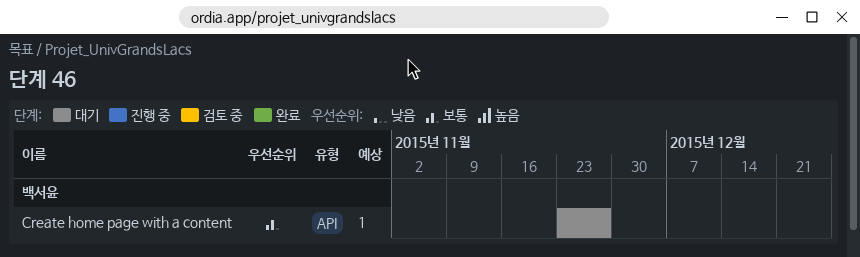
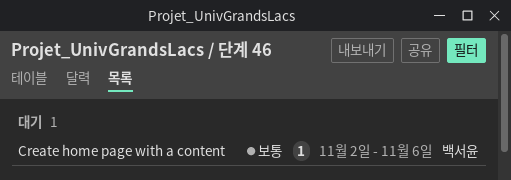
Create home page with a content, start: Nov 23 -> Nov 2
Create home page with a content, due: Nov 27 -> Nov 6

